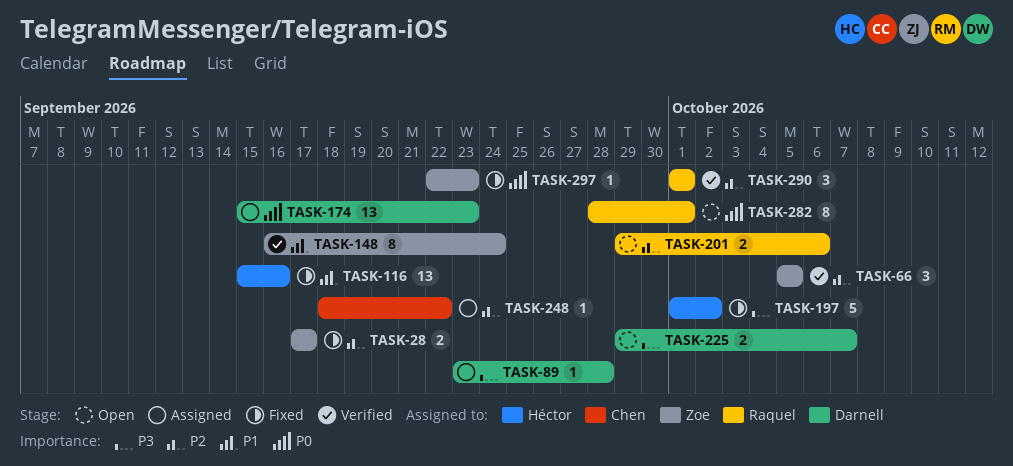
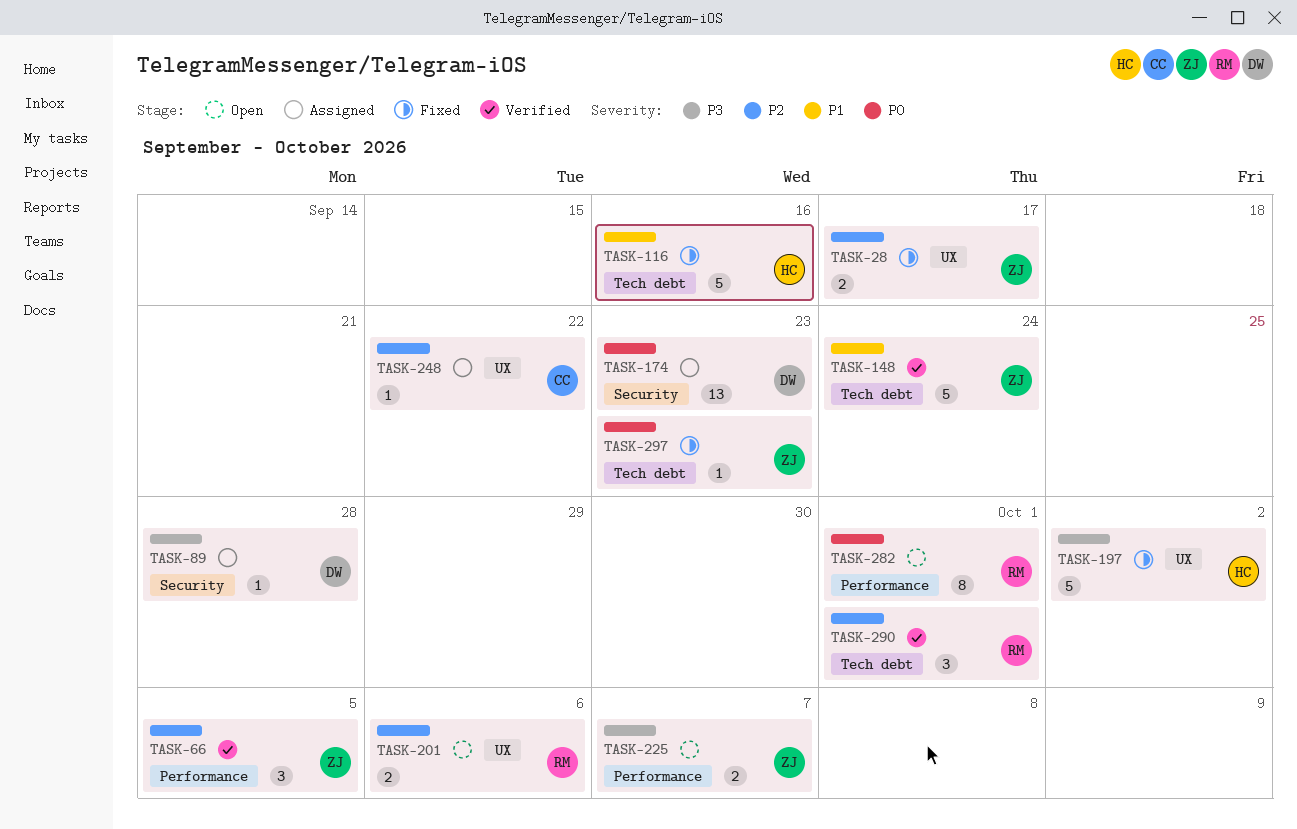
TASK-116, estimate: 13 -> 5
TASK-148, estimate: 8 -> 5
TASK-225, owner: Darnell -> Zoe

